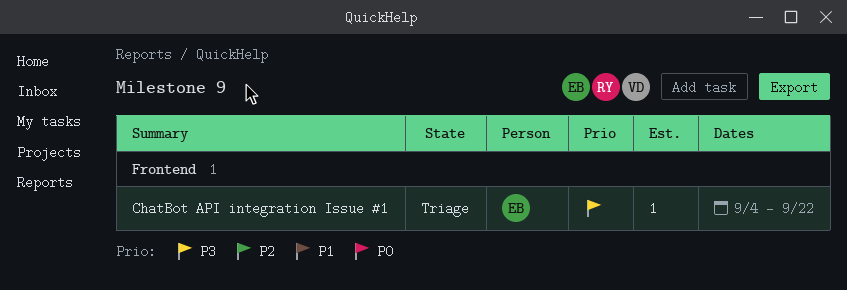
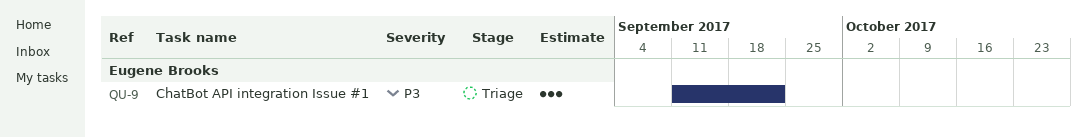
ChatBot API integration Issue #1, estimate: 1 -> 3
ChatBot API integration Issue #1, start: Sep 4 -> Sep 11

